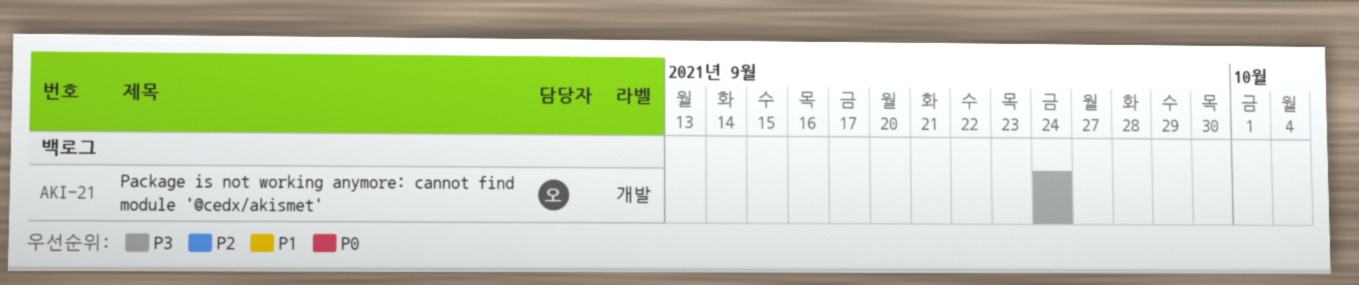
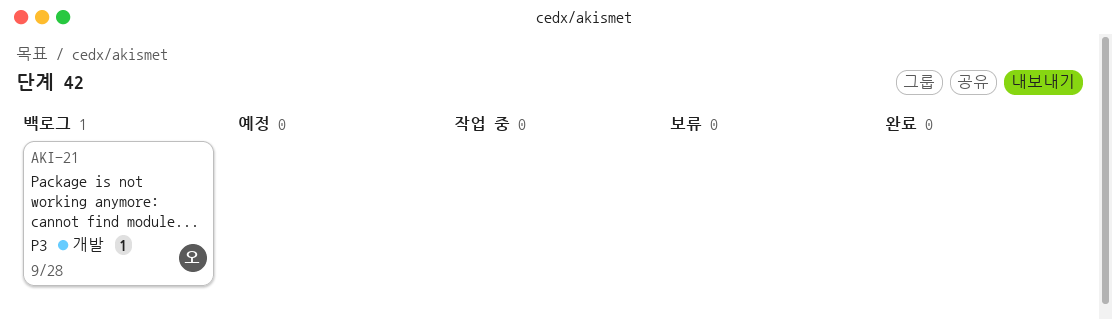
AKI-21, due: Sep 24 -> Sep 28

